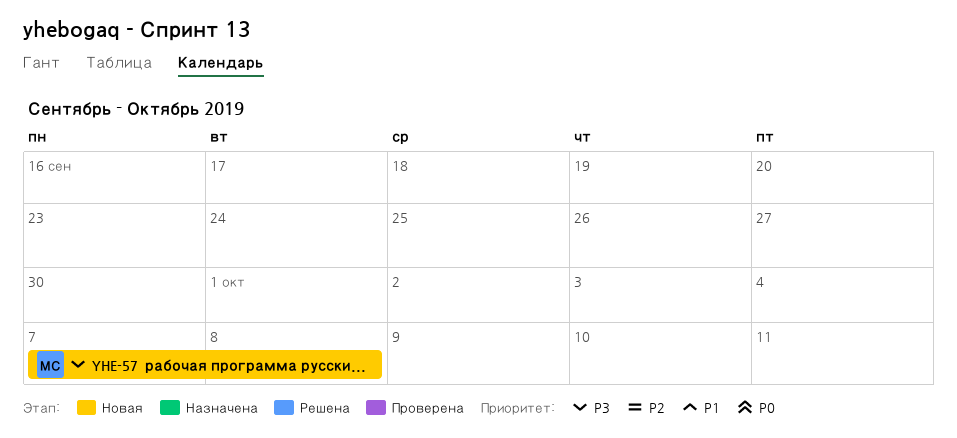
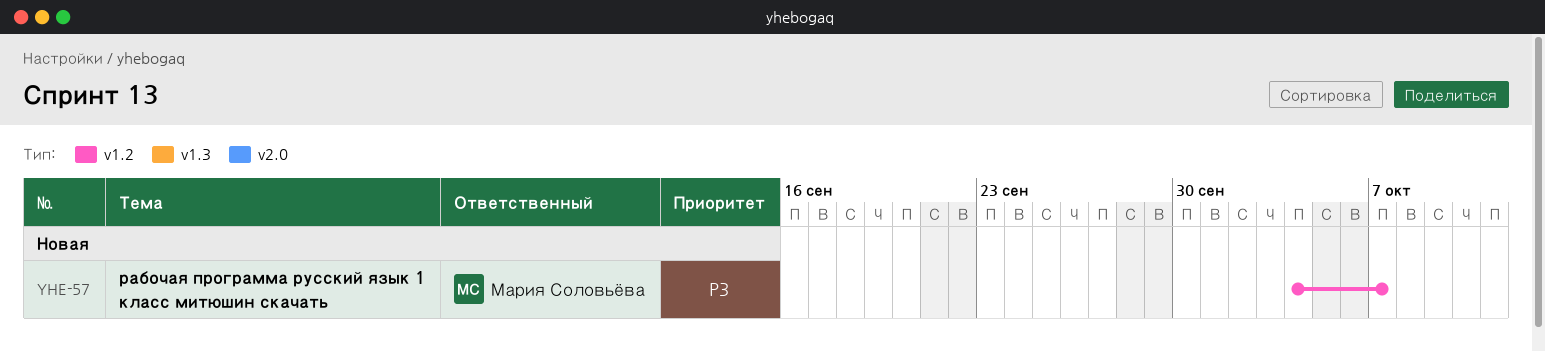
YHE-57, start: Oct 7 -> Oct 4
YHE-57, due: Oct 8 -> Oct 7

